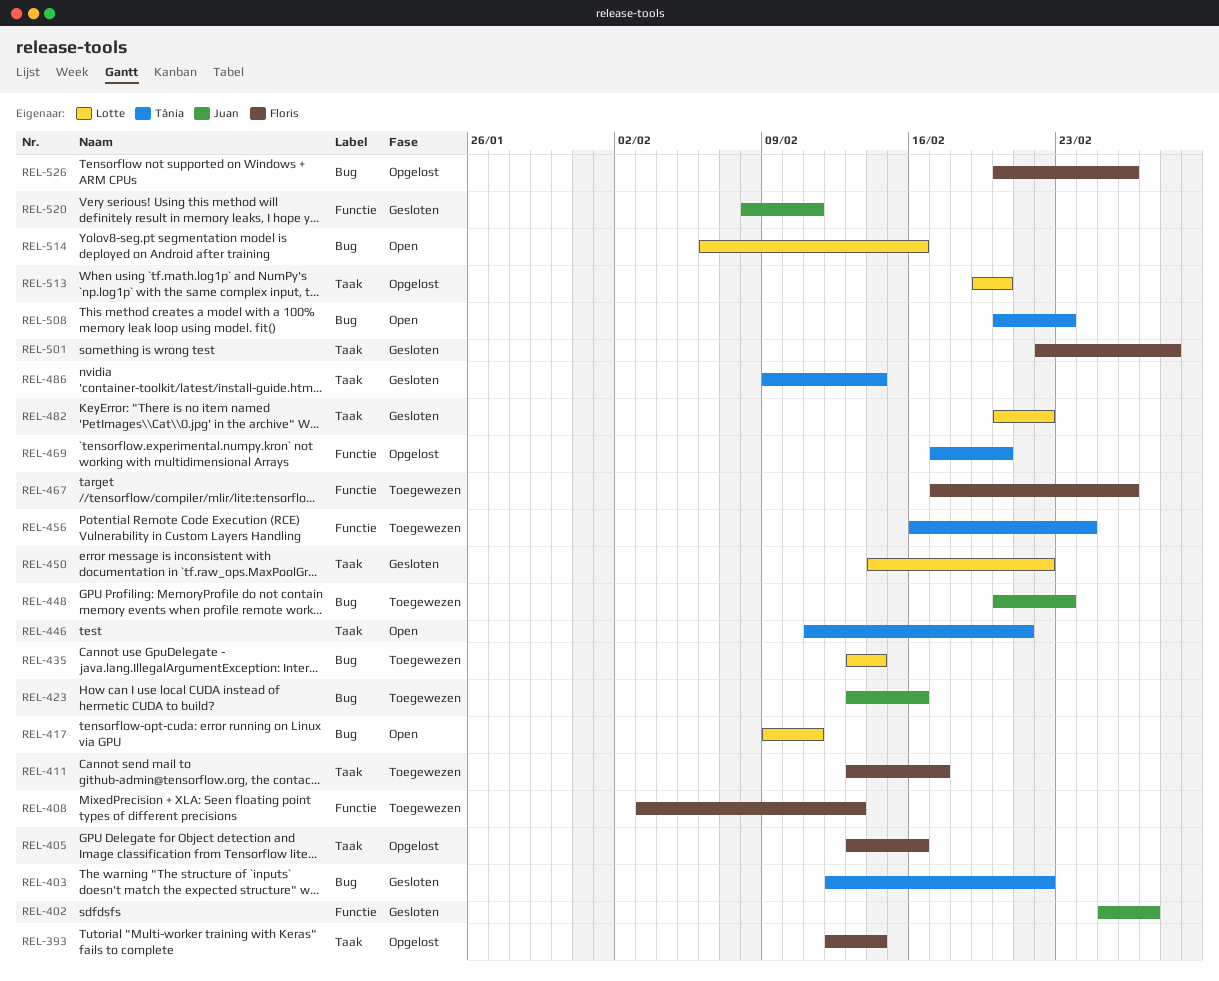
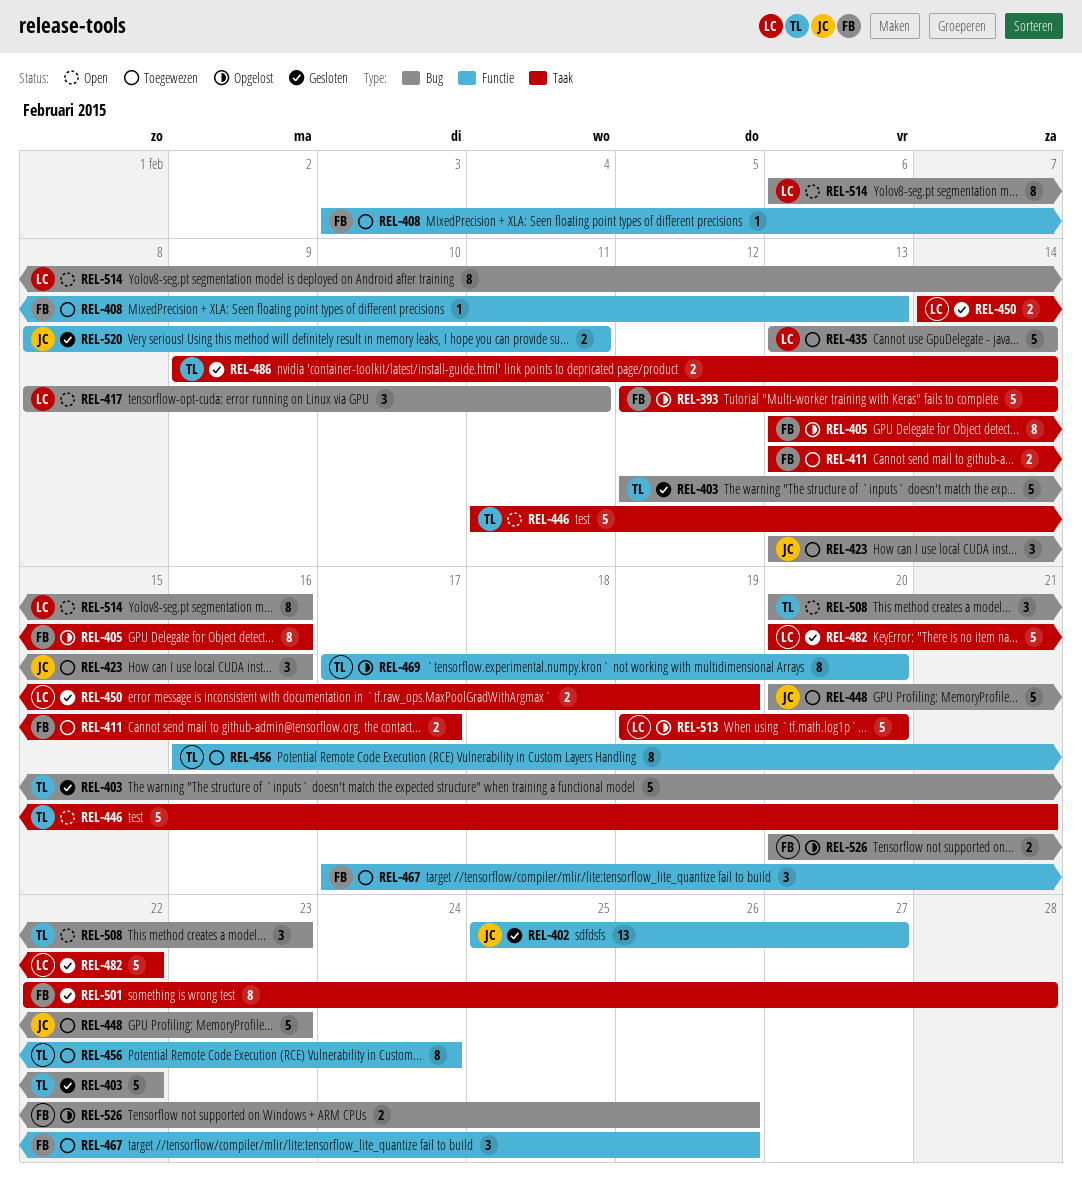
REL-417, start: Feb 9 -> Feb 8
REL-450, due: Feb 22 -> Feb 19

